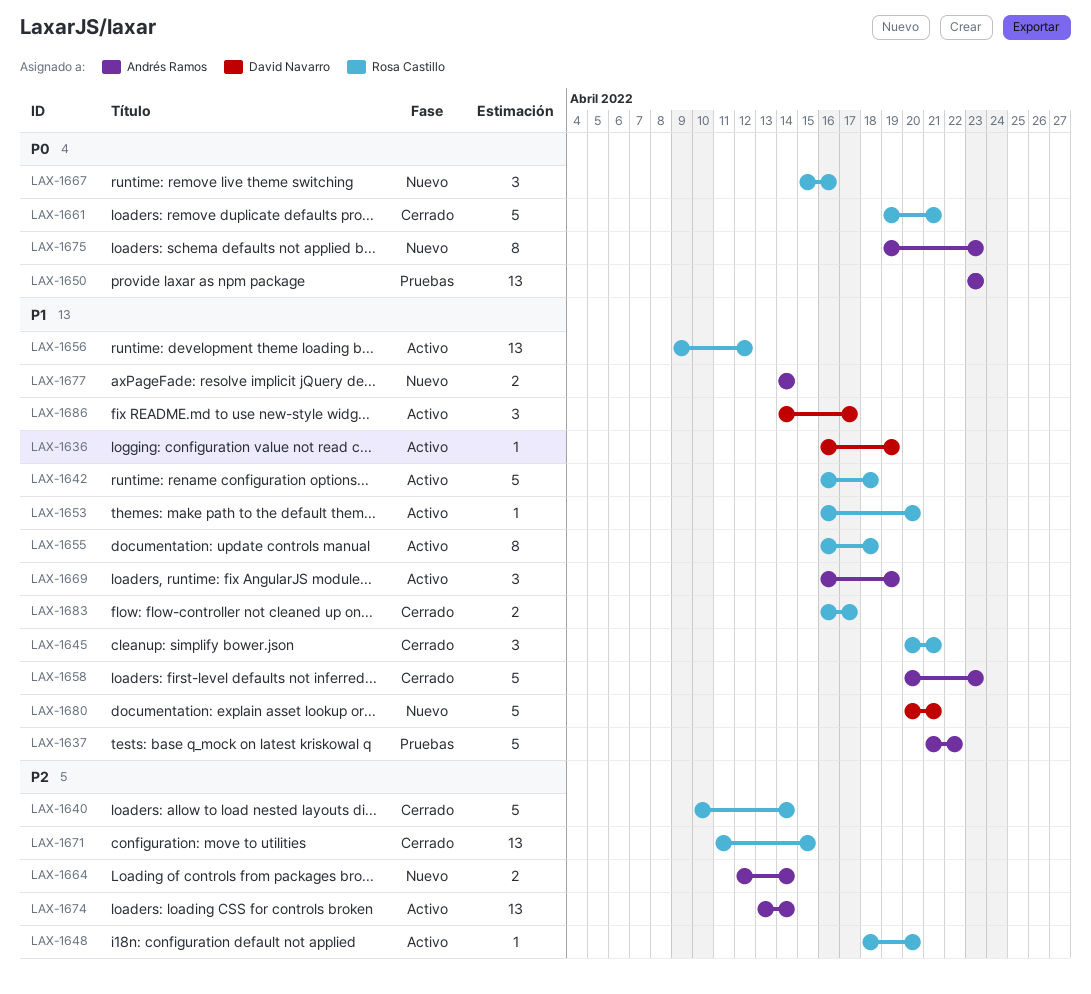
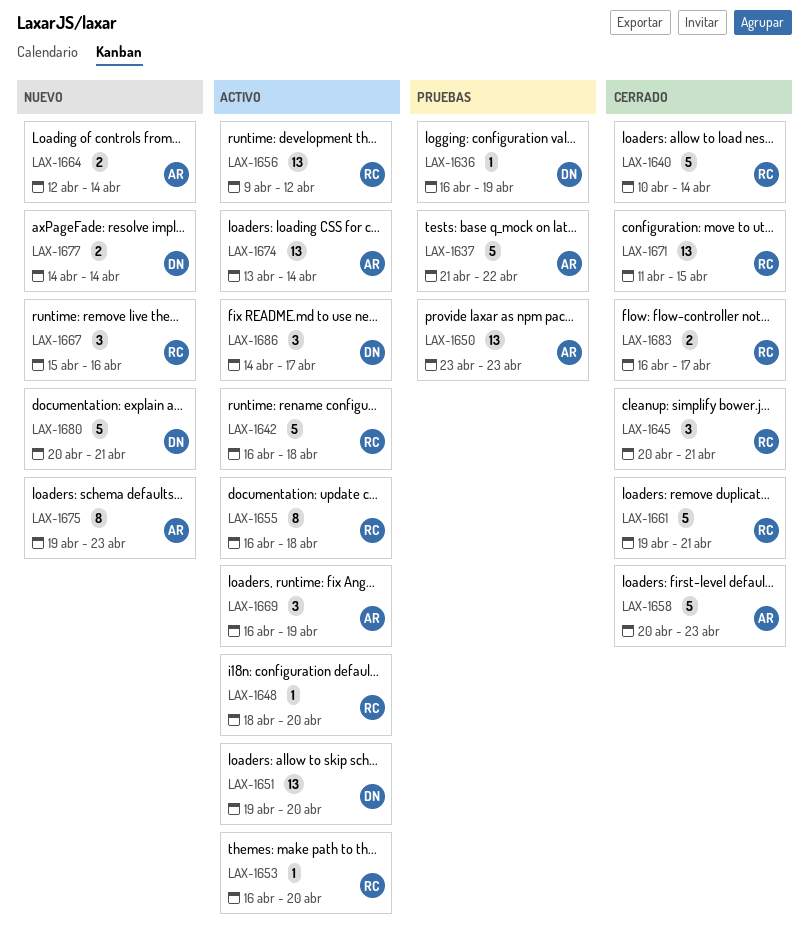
LAX-1636, status: Activo -> Pruebas
LAX-1651: none -> present
LAX-1677, owner: Andrés Ramos -> David Navarro

